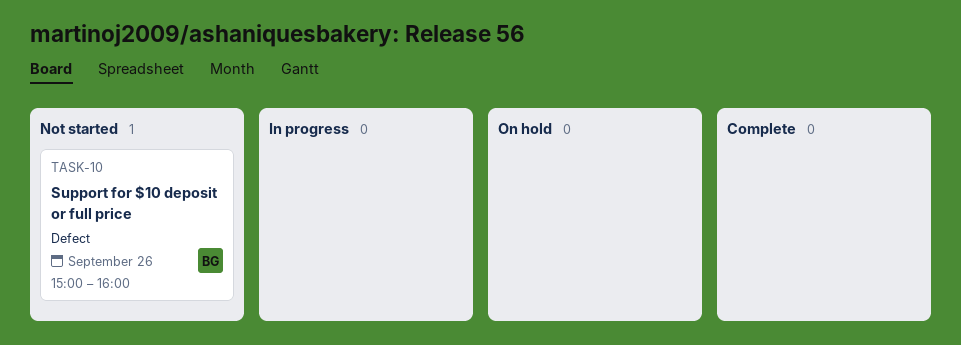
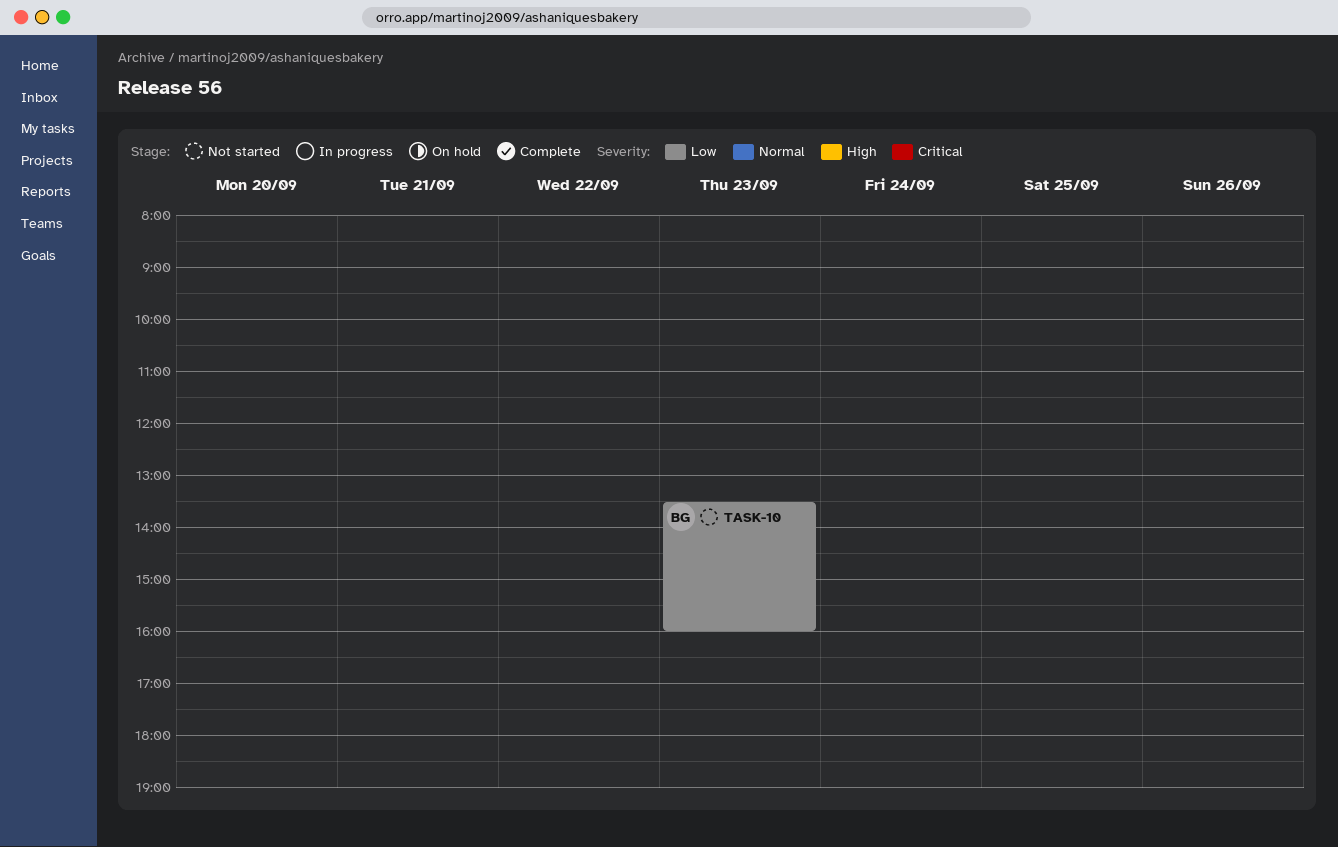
TASK-10, day: Sep 26 -> Sep 23
TASK-10, begins: 15:00 -> 13:30

